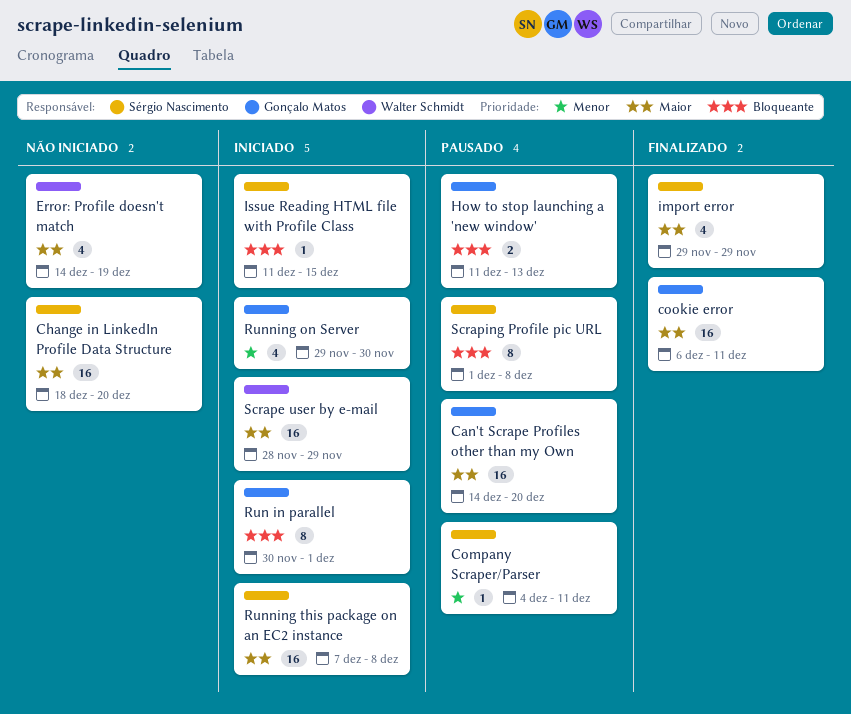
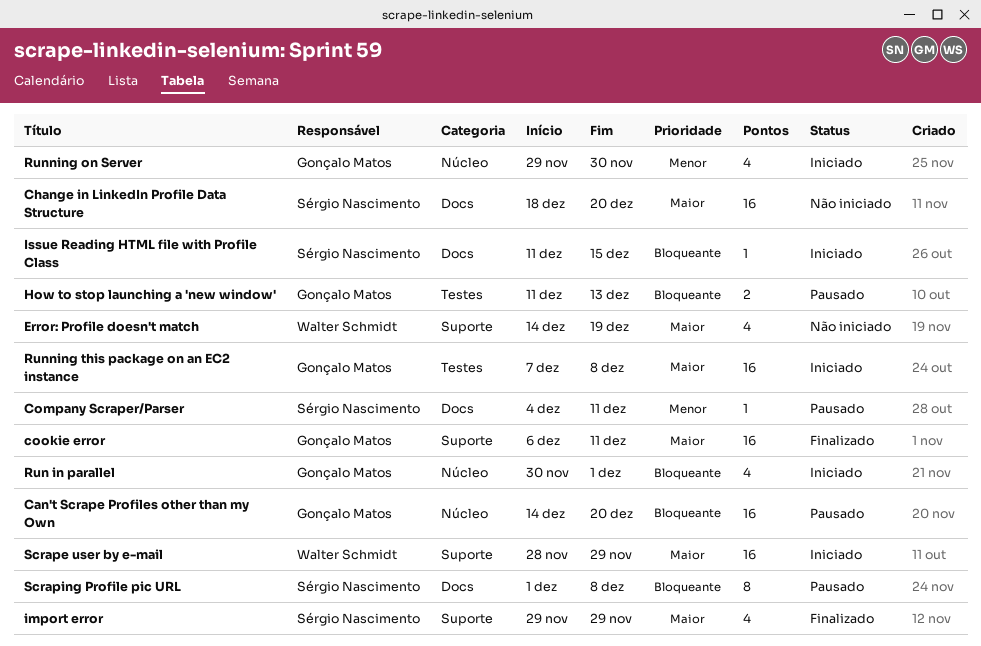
Can't Scrape Profiles other than my Own, priority: Maior -> Bloqueante
Run in parallel, estimate: 8 -> 4
Running this package on an EC2 instance, owner: Sérgio Nascimento -> Gonçalo Matos

